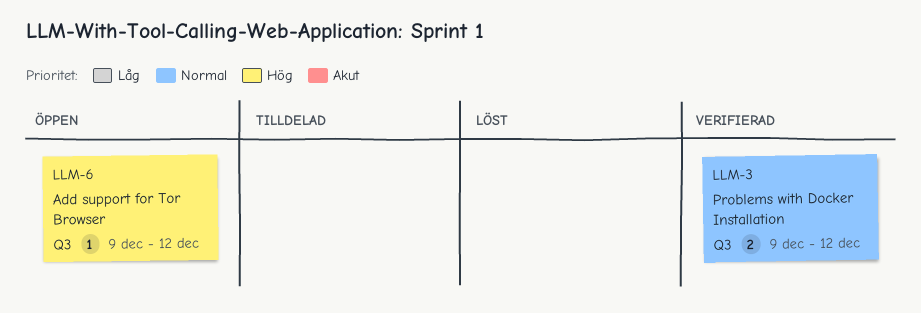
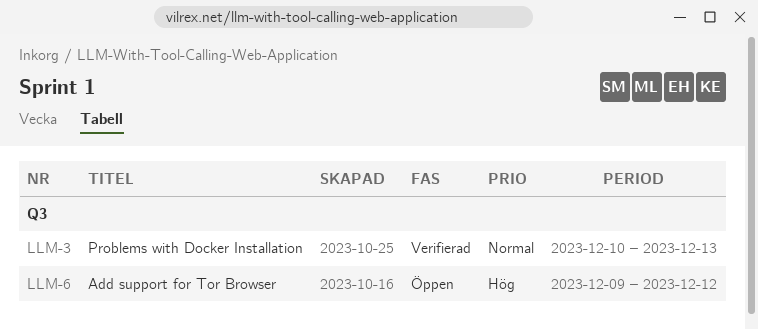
LLM-3, start: Dec 9 -> Dec 10
LLM-3, due: Dec 12 -> Dec 13

